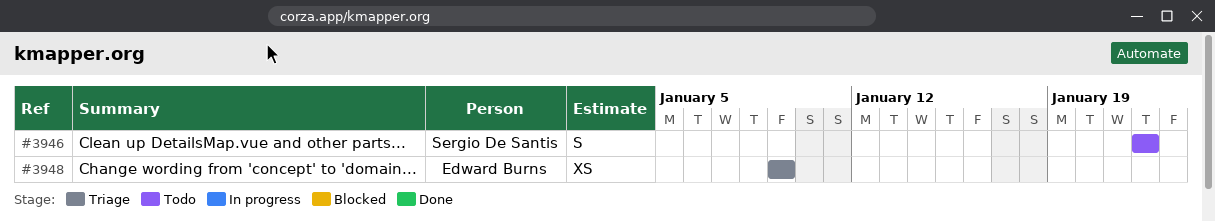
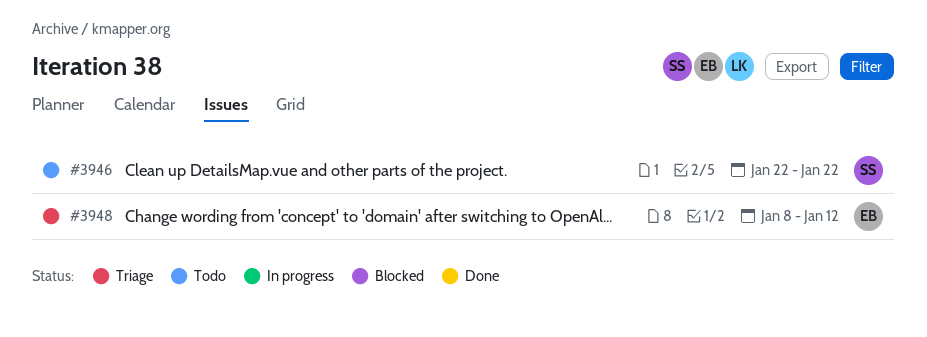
#3948, start: Jan 9 -> Jan 8
#3948, due: Jan 9 -> Jan 12

